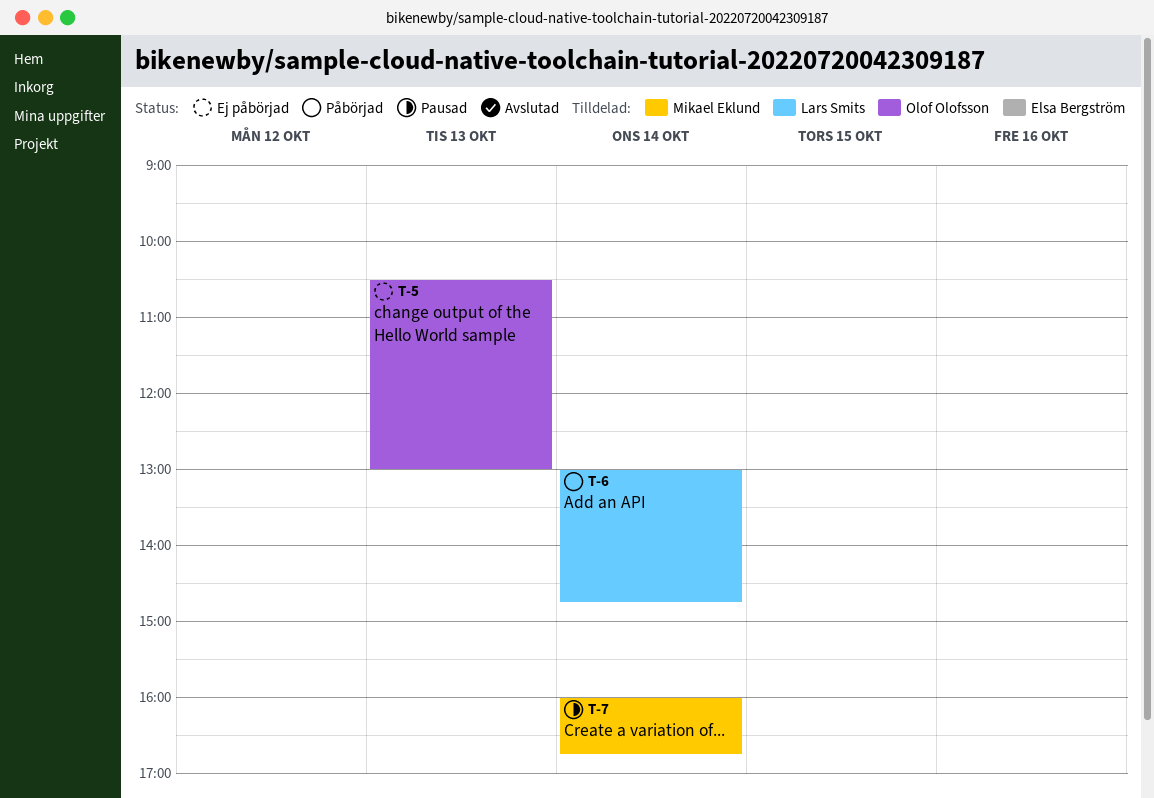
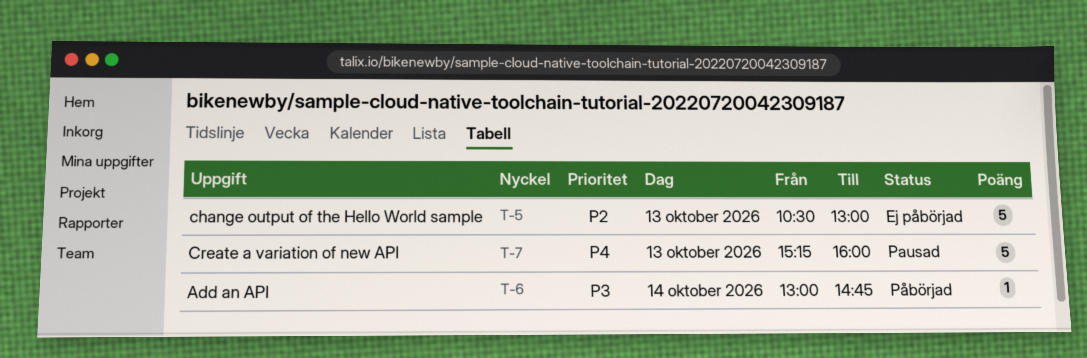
T-7, day: Oct 14 -> Oct 13
T-7, begins: 16:00 -> 15:15
T-7, ends: 16:45 -> 16:00

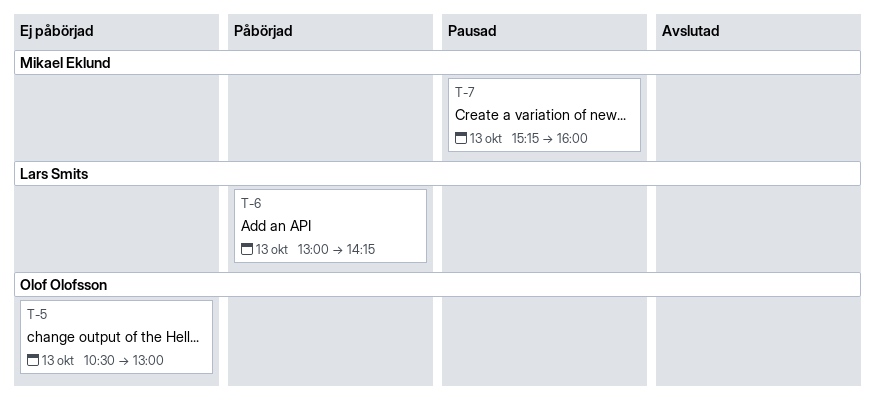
T-6, day: Oct 14 -> Oct 13
T-6, ends: 14:45 -> 14:15

